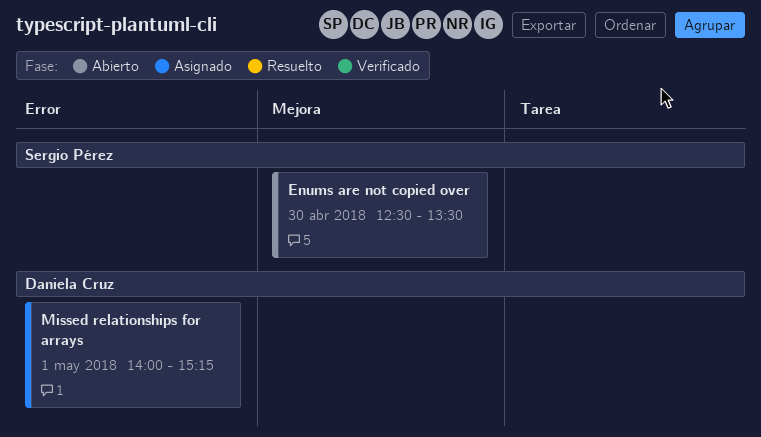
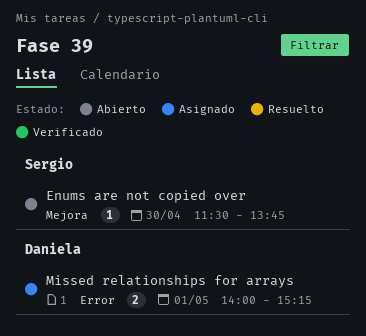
Enums are not copied over, begins: 12:30 -> 11:30
Enums are not copied over, ends: 13:30 -> 13:45

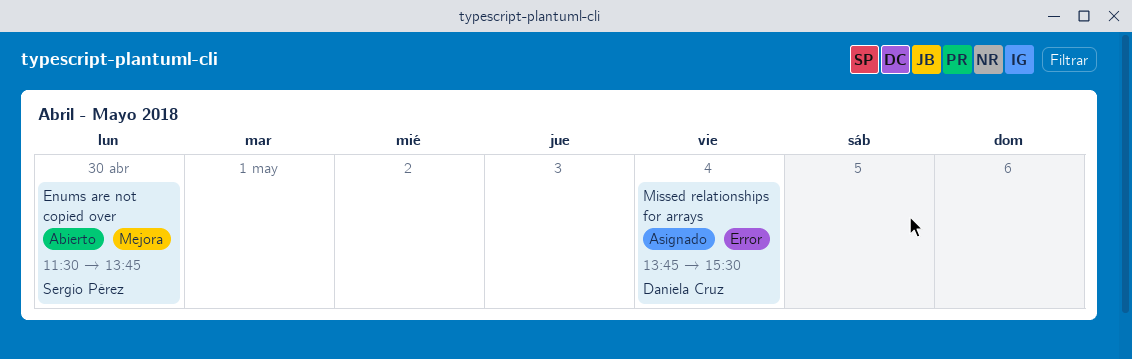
Missed relationships for arrays, day: May 1 -> May 4
Missed relationships for arrays, begins: 14:00 -> 13:45
Missed relationships for arrays, ends: 15:15 -> 15:30

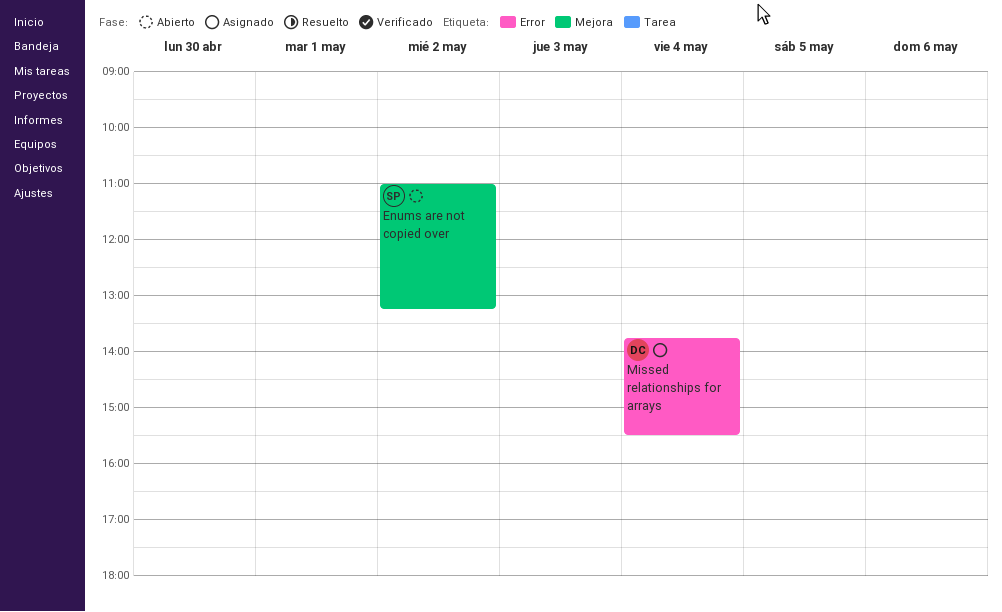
Enums are not copied over, day: Apr 30 -> May 2
Enums are not copied over, begins: 11:30 -> 11:00
Enums are not copied over, ends: 13:45 -> 13:15

